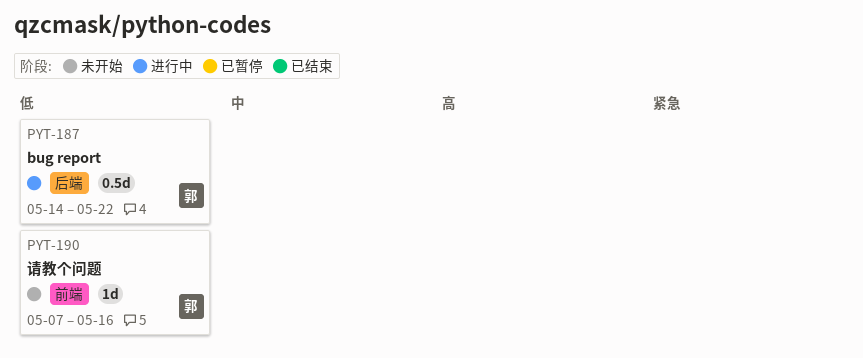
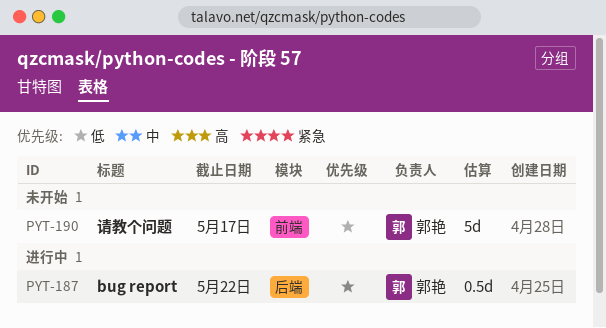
PYT-190, estimate: 1d -> 5d
PYT-190, due: May 16 -> May 17

